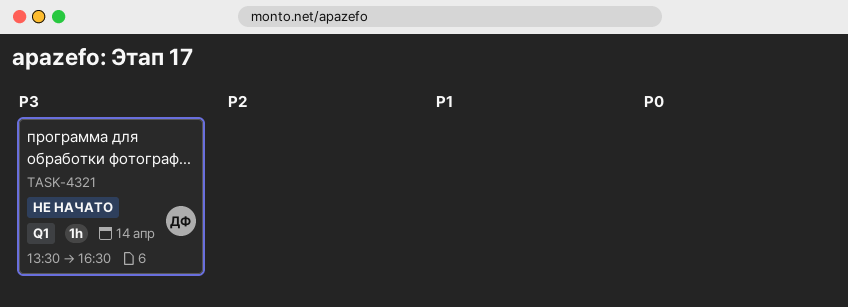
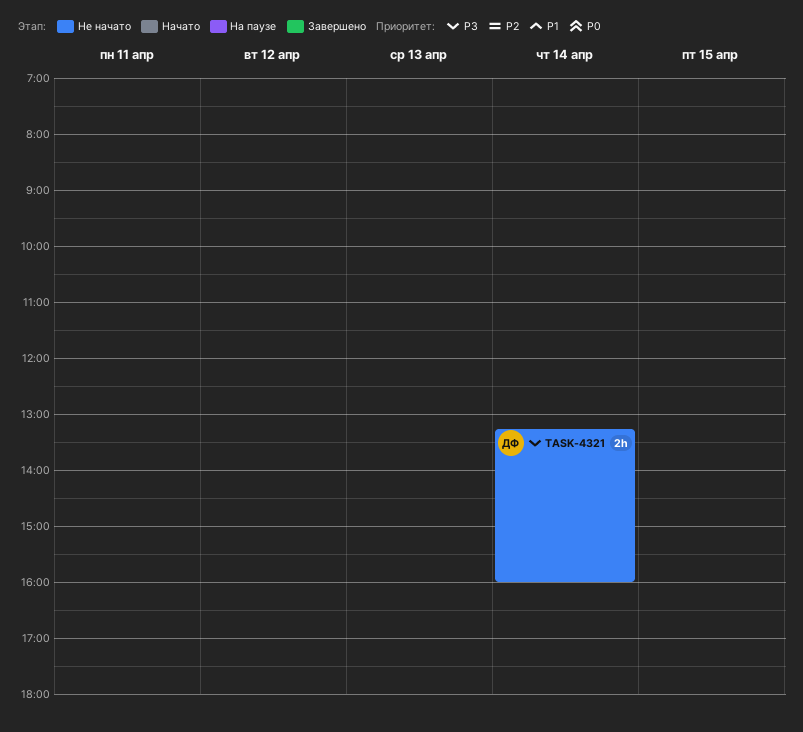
TASK-4321, estimate: 1h -> 2h
TASK-4321, begins: 13:30 -> 13:15
TASK-4321, ends: 16:30 -> 16:00

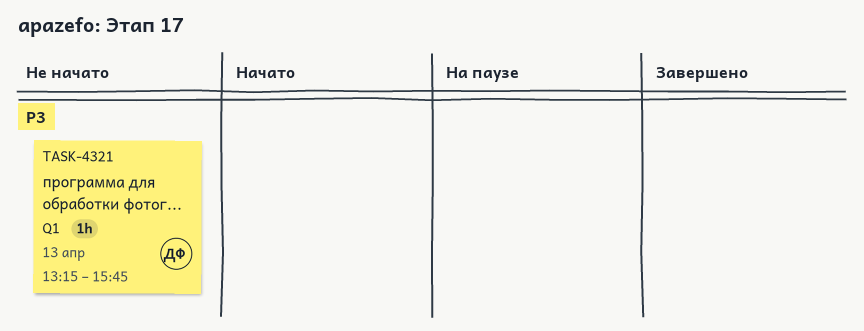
TASK-4321, estimate: 2h -> 1h
TASK-4321, day: Apr 14 -> Apr 13
TASK-4321, ends: 16:00 -> 15:45

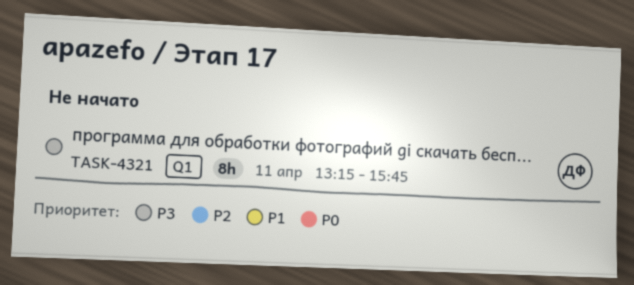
TASK-4321, estimate: 1h -> 8h
TASK-4321, day: Apr 13 -> Apr 11

